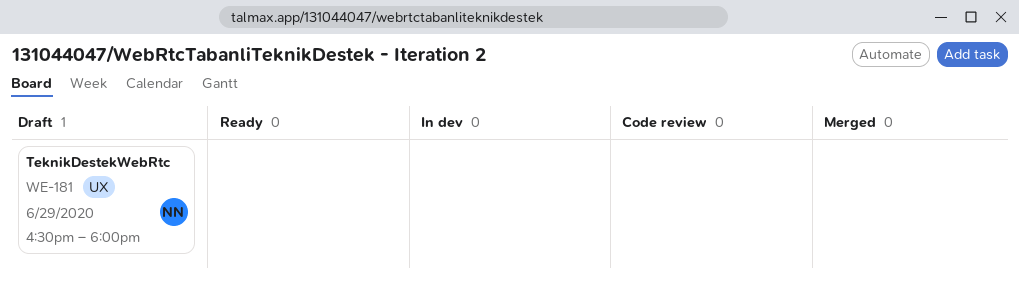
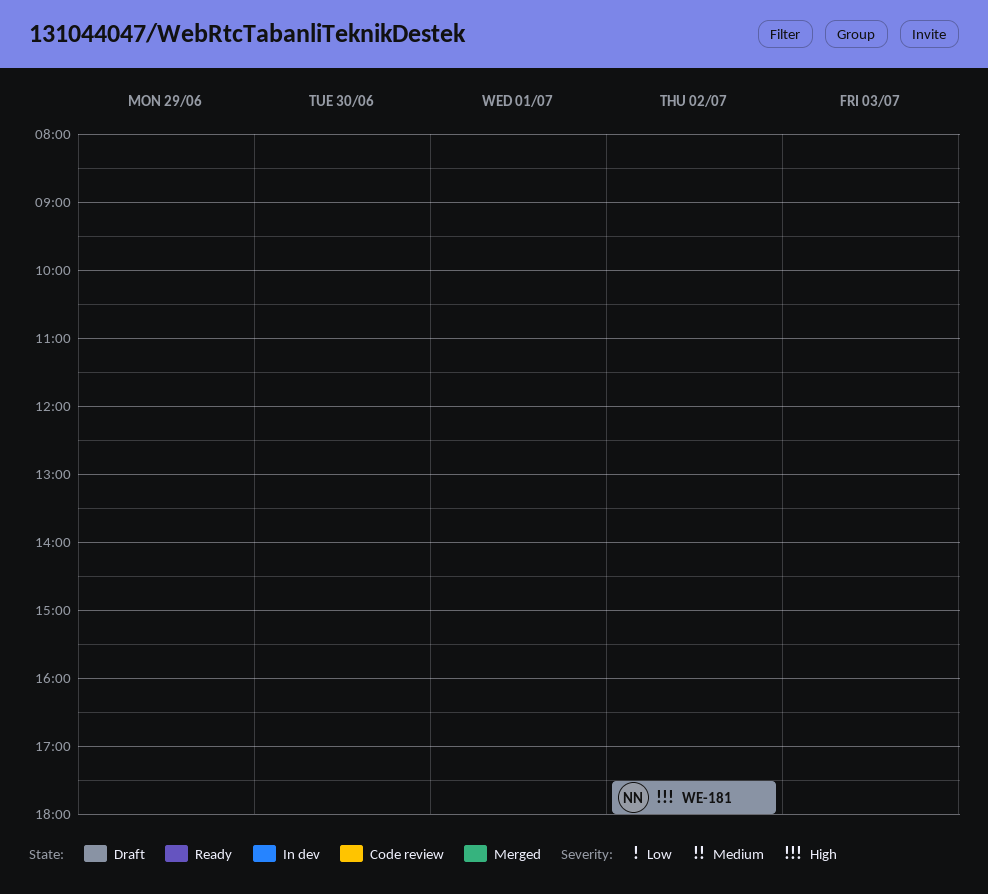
WE-181, day: Jun 29 -> Jul 2
WE-181, begins: 16:30 -> 17:30

